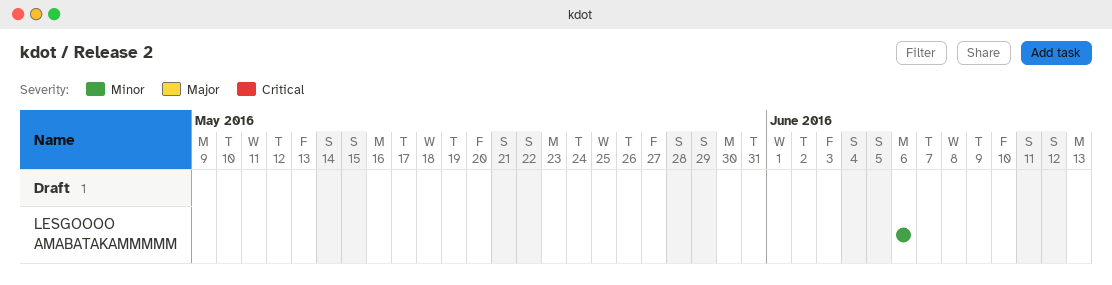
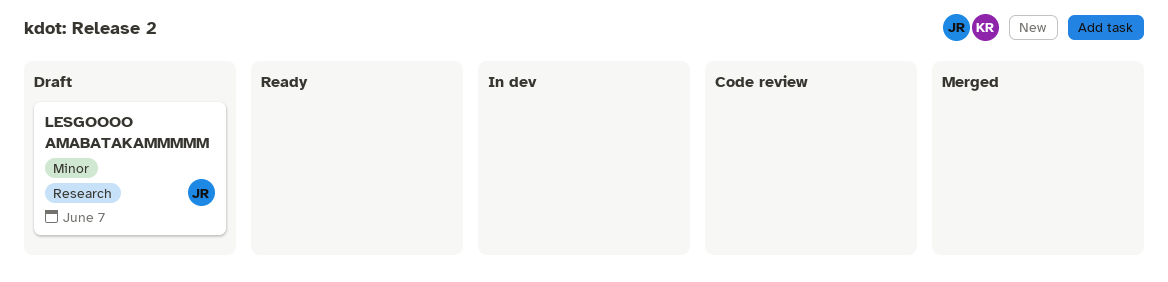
LESGOOOO AMABATAKAMMMMM, due: Jun 6 -> Jun 7

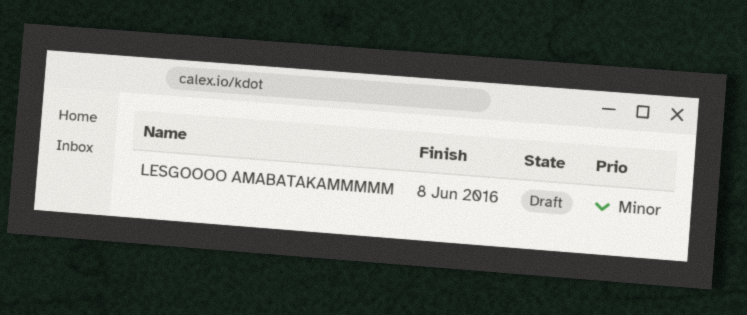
LESGOOOO AMABATAKAMMMMM, due: Jun 7 -> Jun 8

